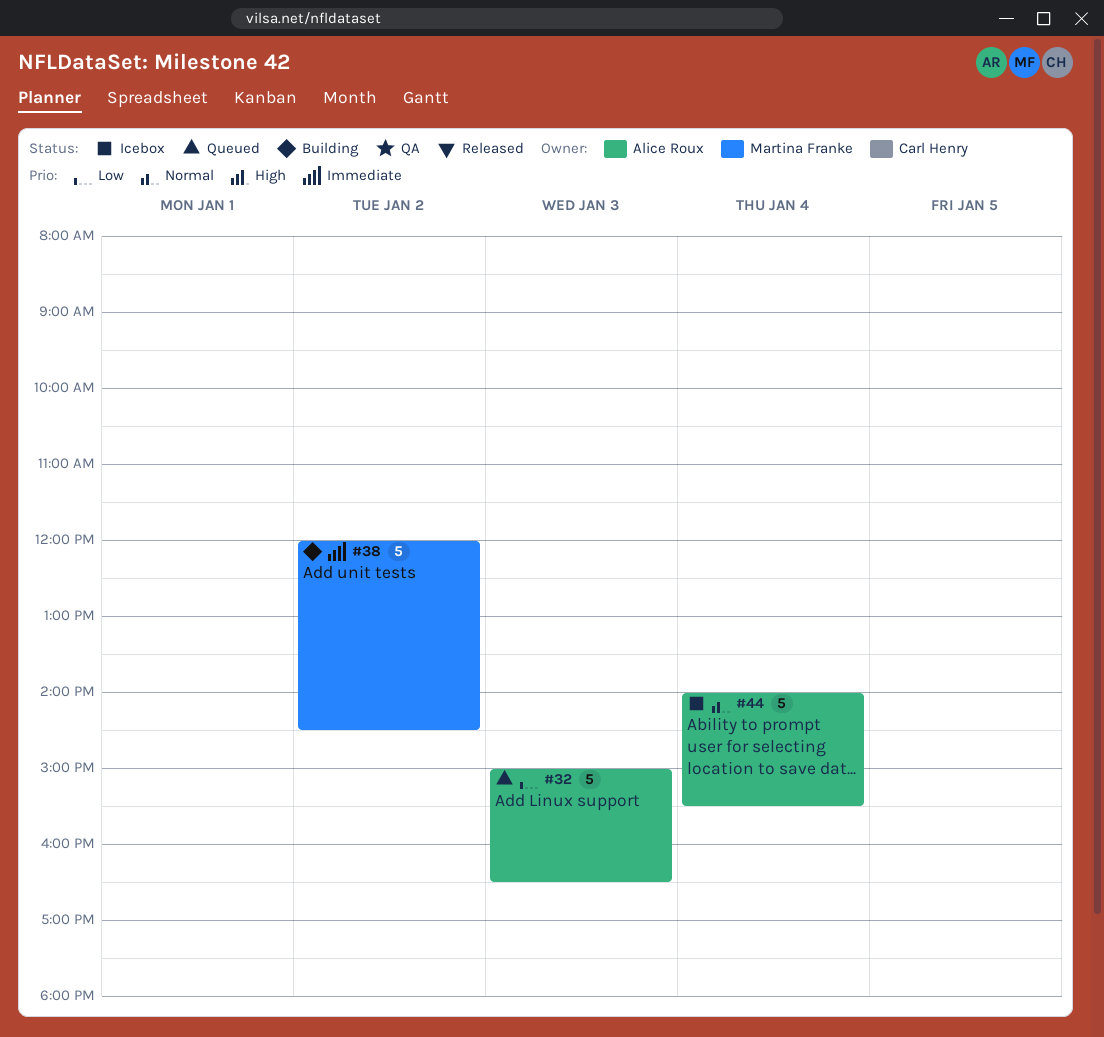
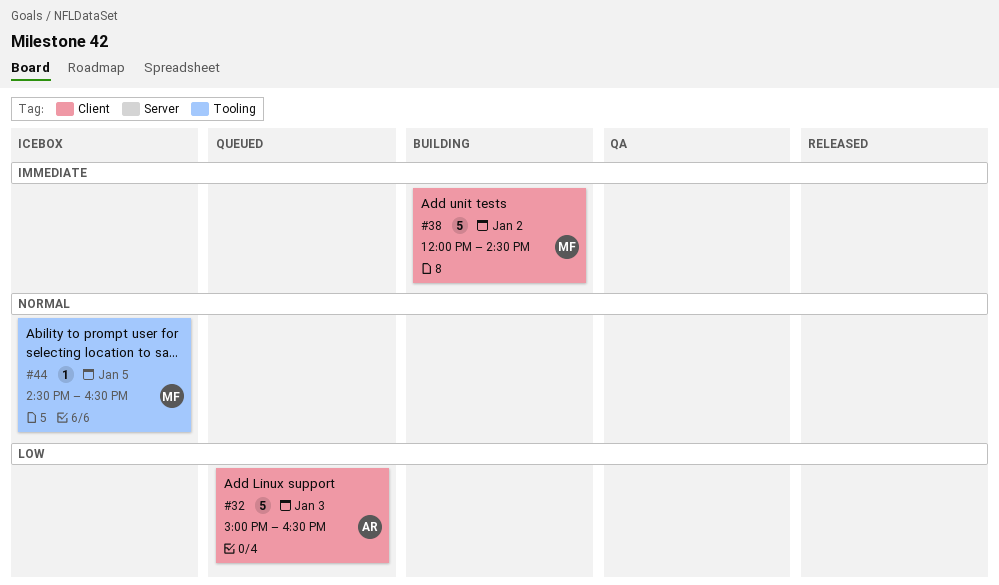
#44, owner: Alice Roux -> Martina Franke
#44, estimate: 5 -> 1
#44, day: Jan 4 -> Jan 5
#44, begins: 14:00 -> 14:30
#44, ends: 15:30 -> 16:30

